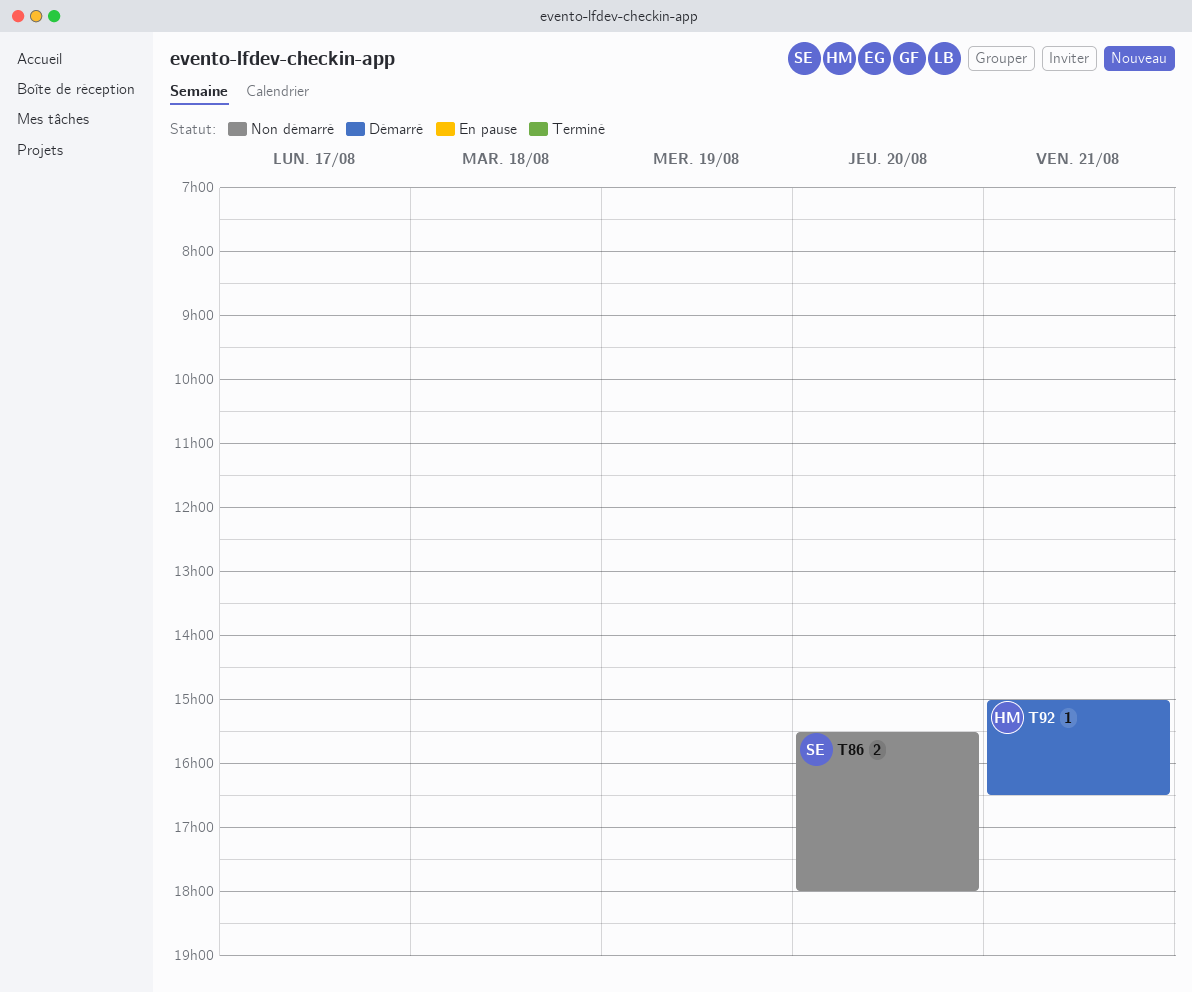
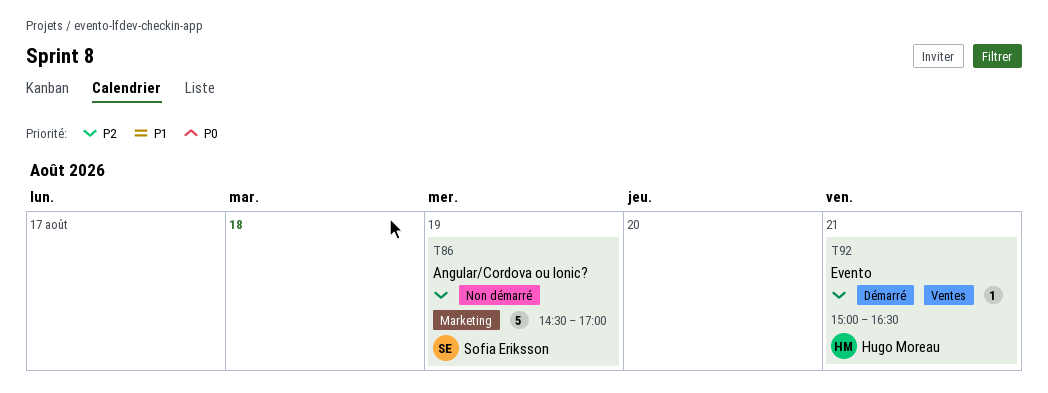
T86, estimate: 2 -> 5
T86, day: Aug 20 -> Aug 19
T86, begins: 15:30 -> 14:30
T86, ends: 18:00 -> 17:00

